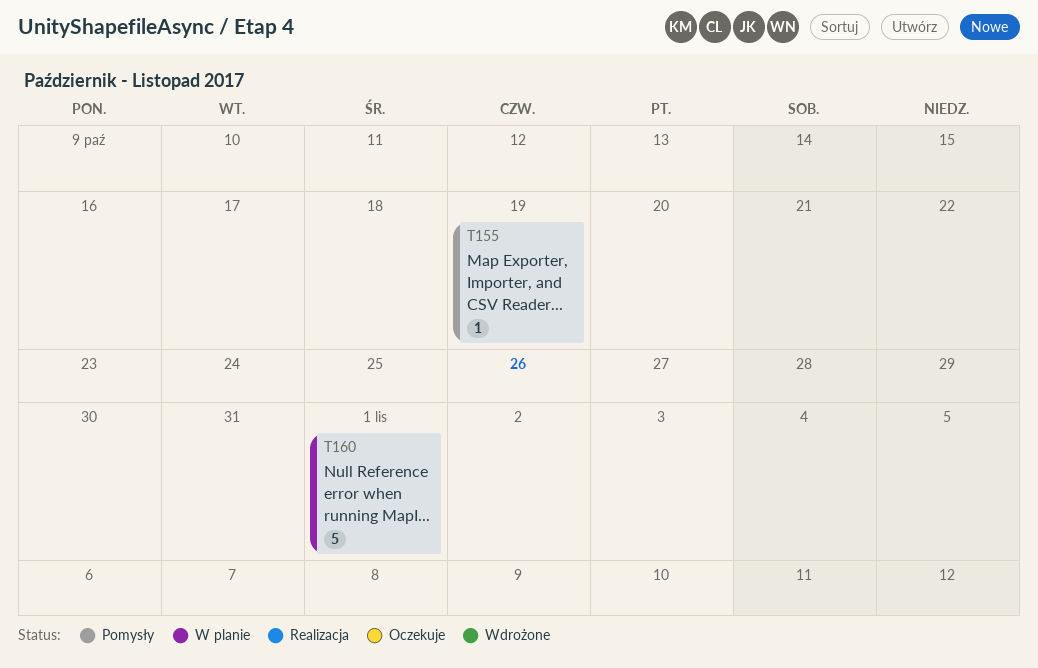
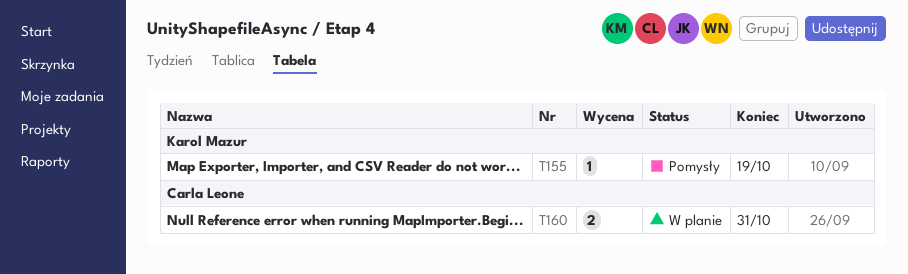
T160, estimate: 5 -> 2
T160, due: Nov 1 -> Oct 31

